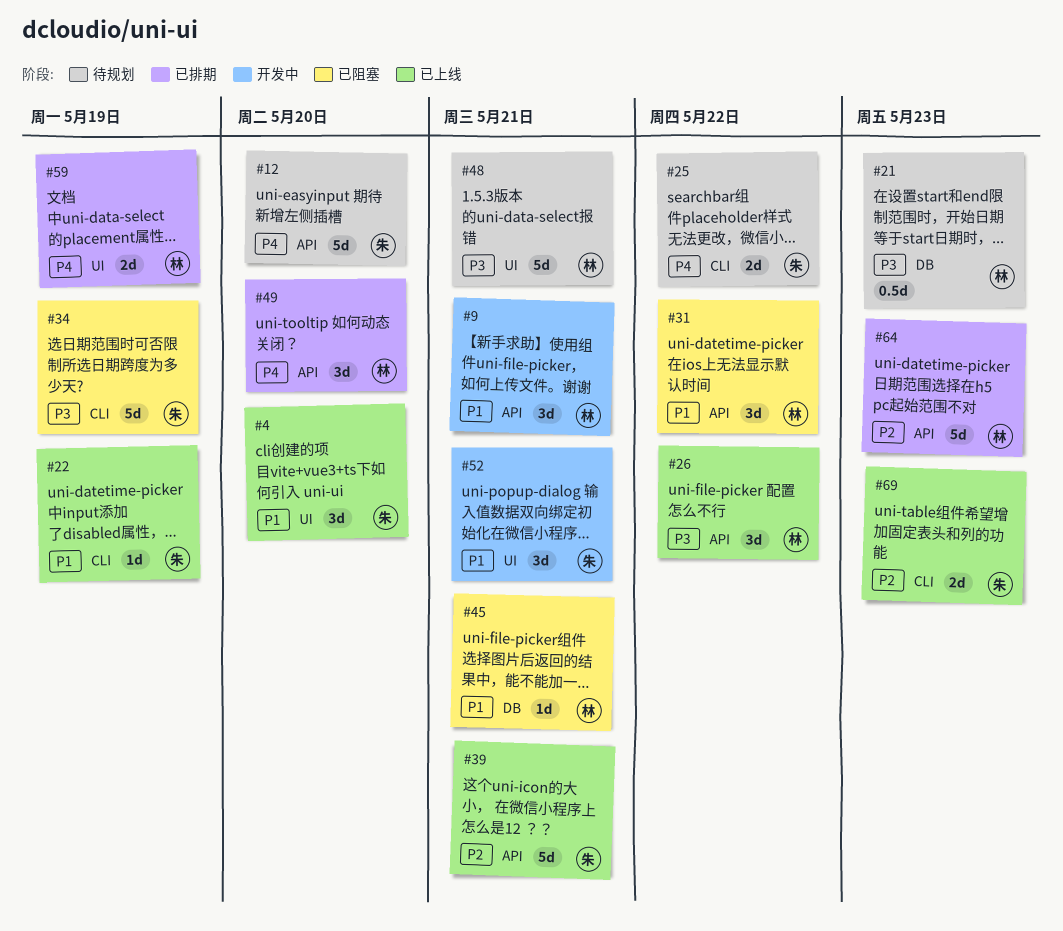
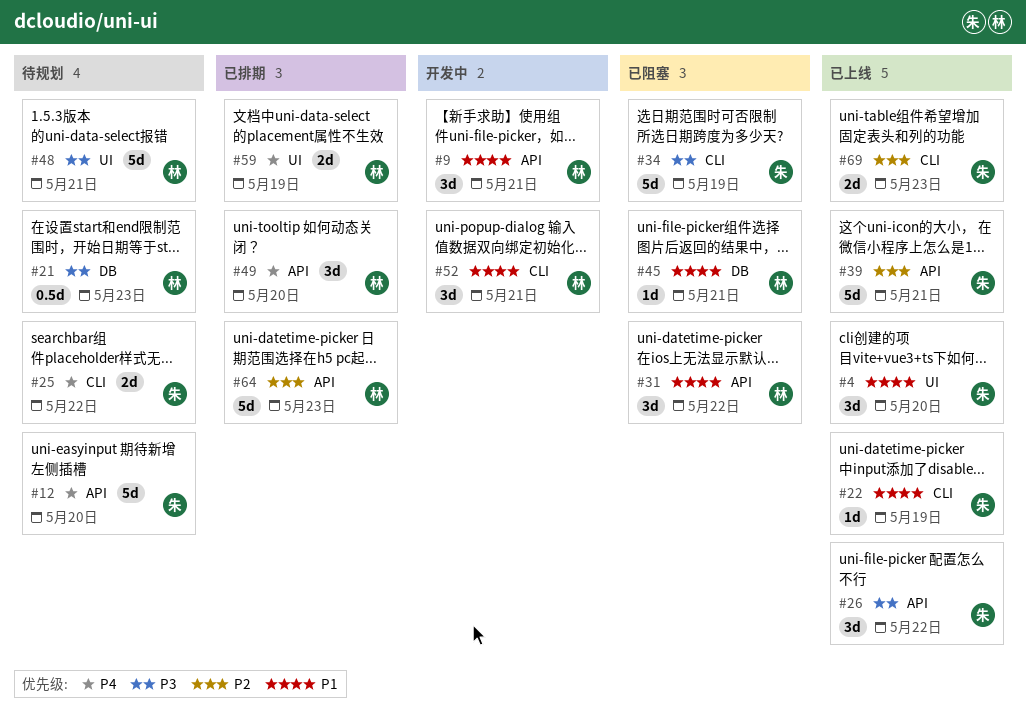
#26, owner: 林 -> 朱
#52, owner: 朱 -> 林
#52, label: UI -> CLI

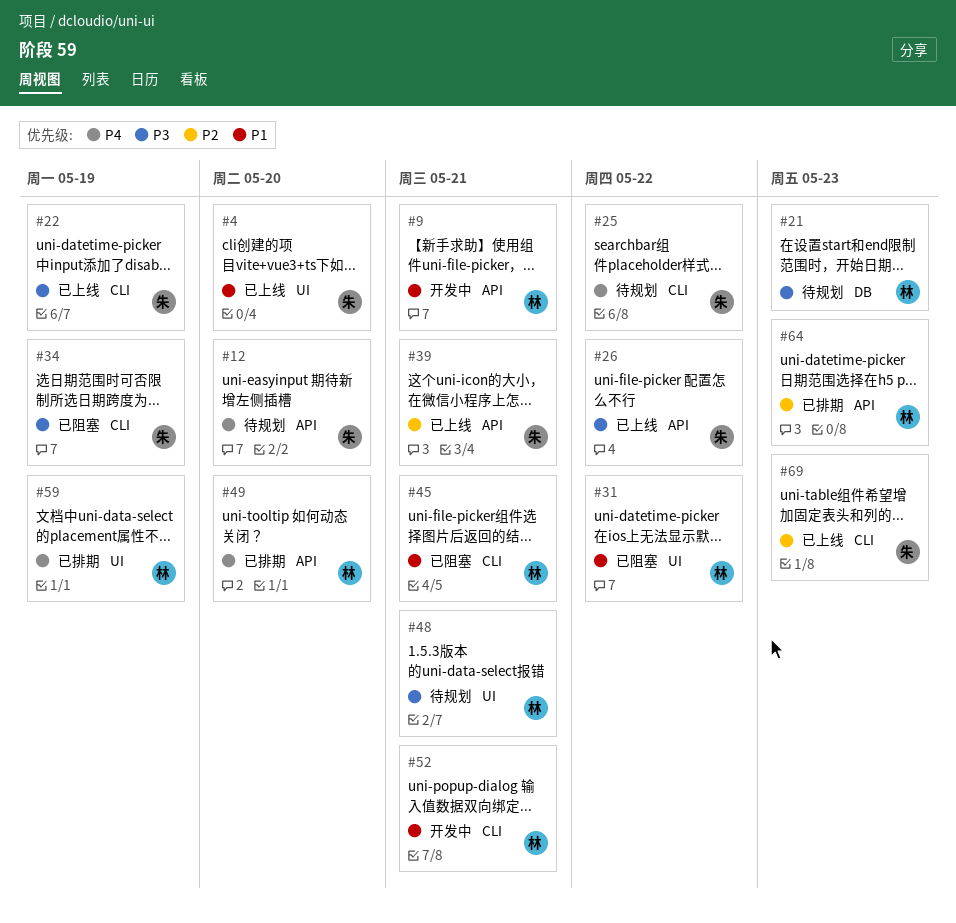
#22, priority: P1 -> P3
#31, label: API -> UI
#45, label: DB -> CLI

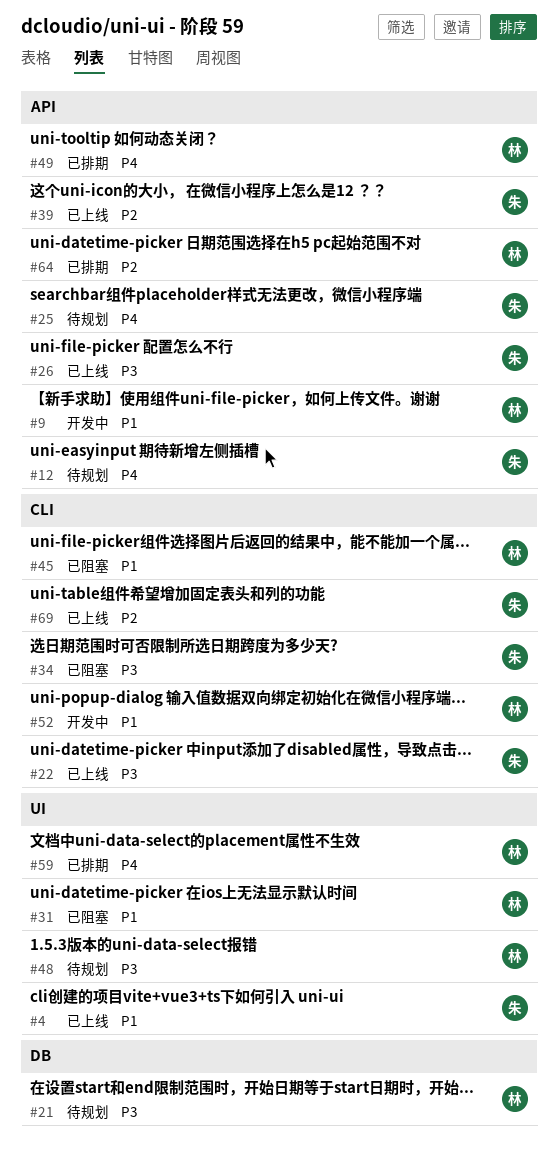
#25, label: CLI -> API

